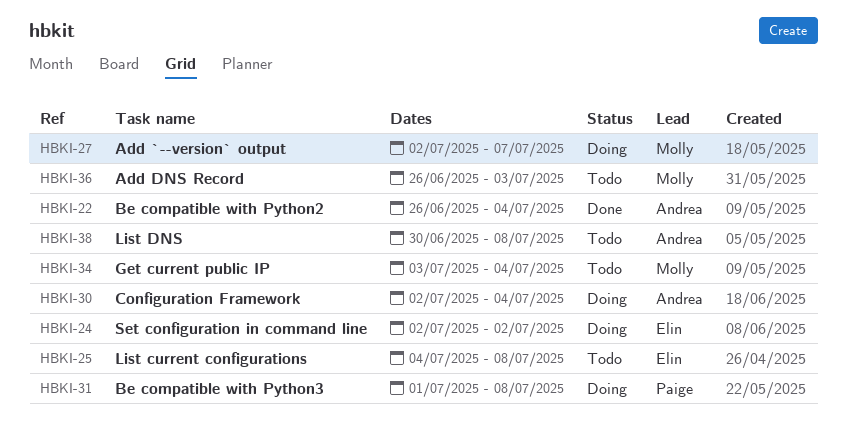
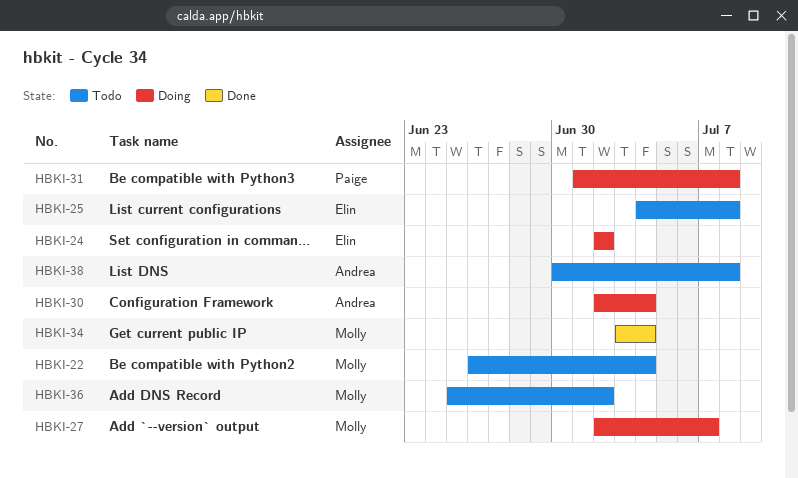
HBKI-22, status: Done -> Todo
HBKI-22, owner: Andrea -> Molly
HBKI-34, status: Todo -> Done
HBKI-36, start: Jun 26 -> Jun 25
HBKI-36, due: Jul 3 -> Jul 2

